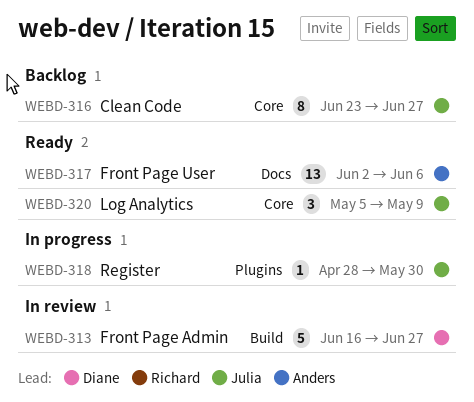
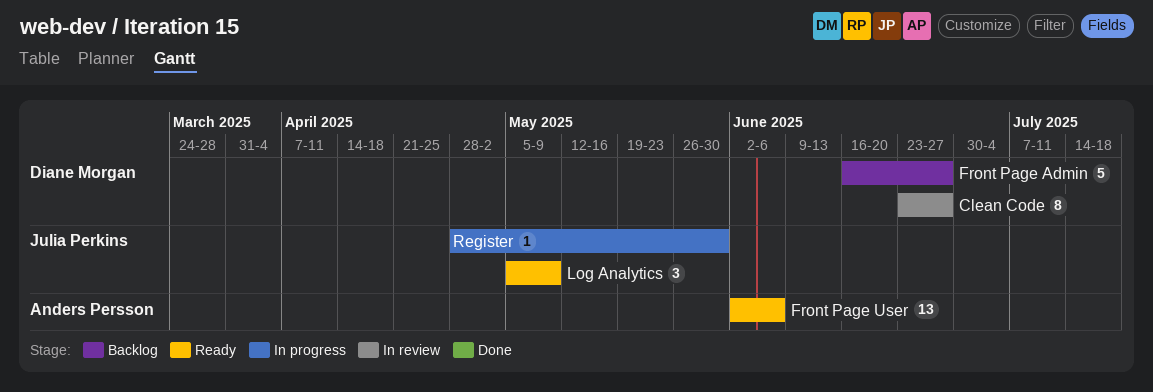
Clean Code, status: Backlog -> In review
Clean Code, owner: Julia Perkins -> Diane Morgan
Front Page Admin, status: In review -> Backlog

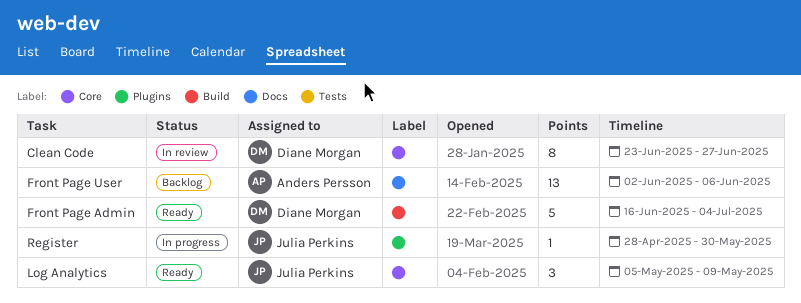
Front Page Admin, status: Backlog -> Ready
Front Page Admin, due: Jun 27 -> Jul 4
Front Page User, status: Ready -> Backlog

